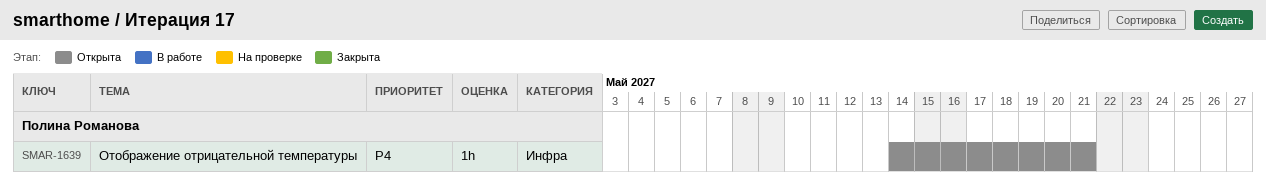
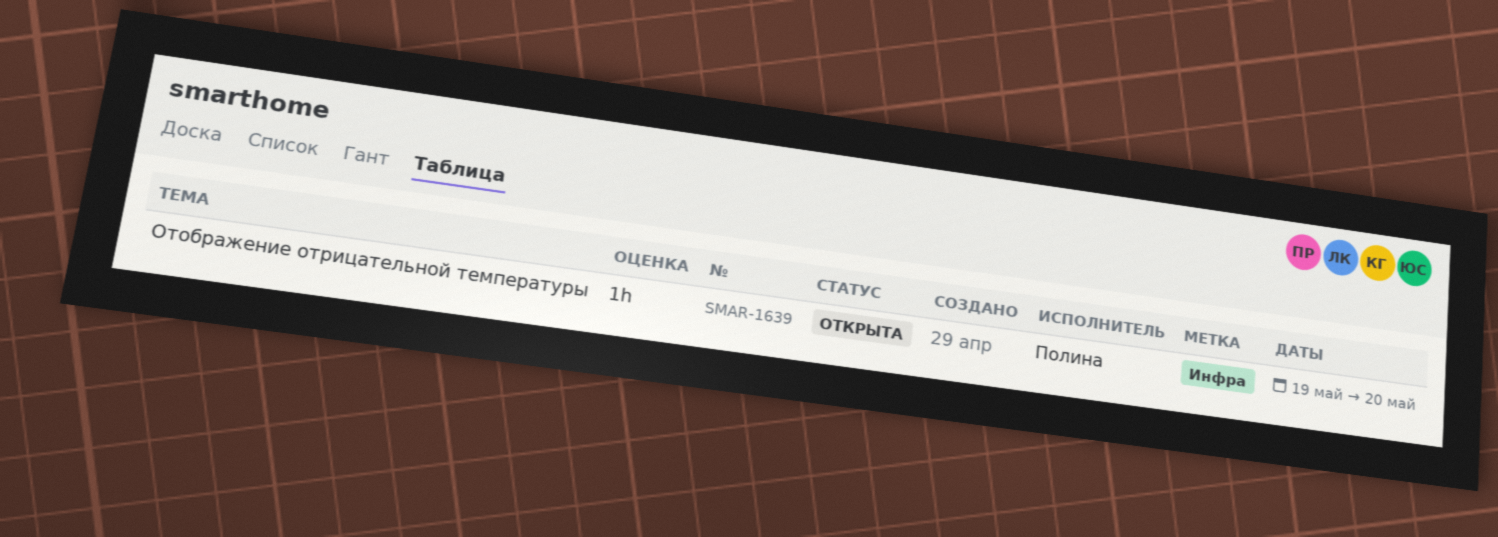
SMAR-1639, start: May 14 -> May 19
SMAR-1639, due: May 21 -> May 20

